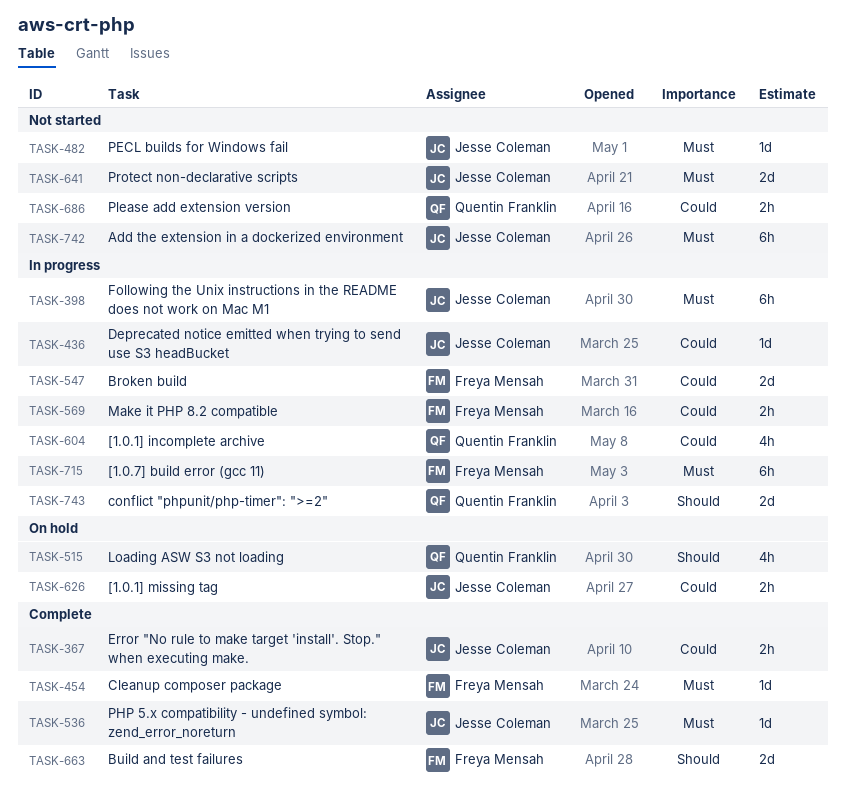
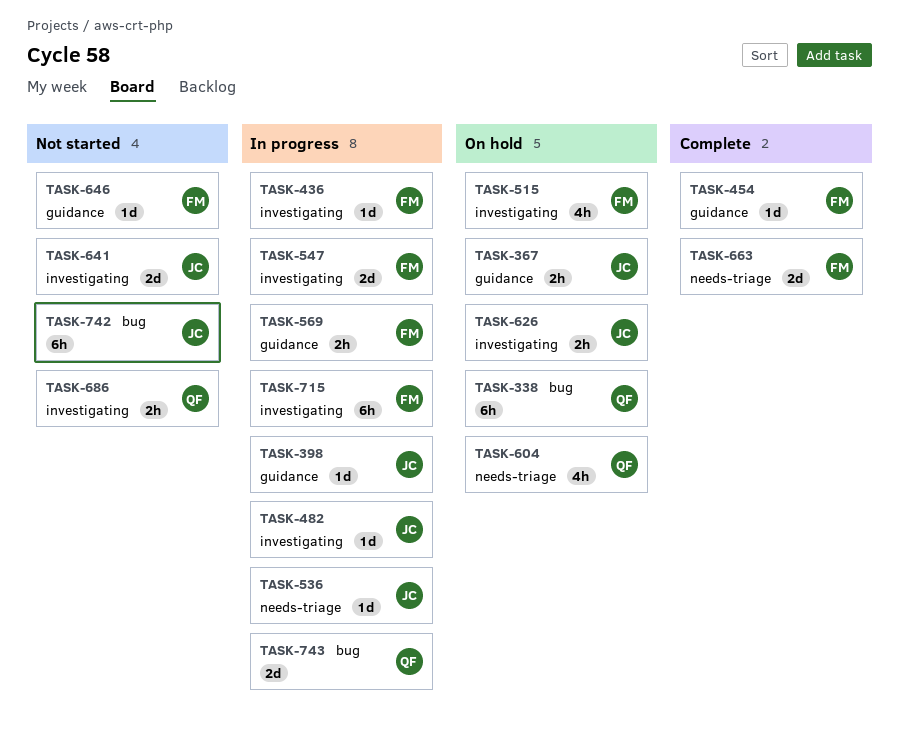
TASK-338: none -> present
TASK-367, status: Complete -> On hold
TASK-398, estimate: 6h -> 1d
TASK-436, owner: Jesse Coleman -> Freya Mensah
TASK-482, status: Not started -> In progress
TASK-515, owner: Quentin Franklin -> Freya Mensah
TASK-536, status: Complete -> In progress
TASK-604, status: In progress -> On hold
TASK-646: none -> present

